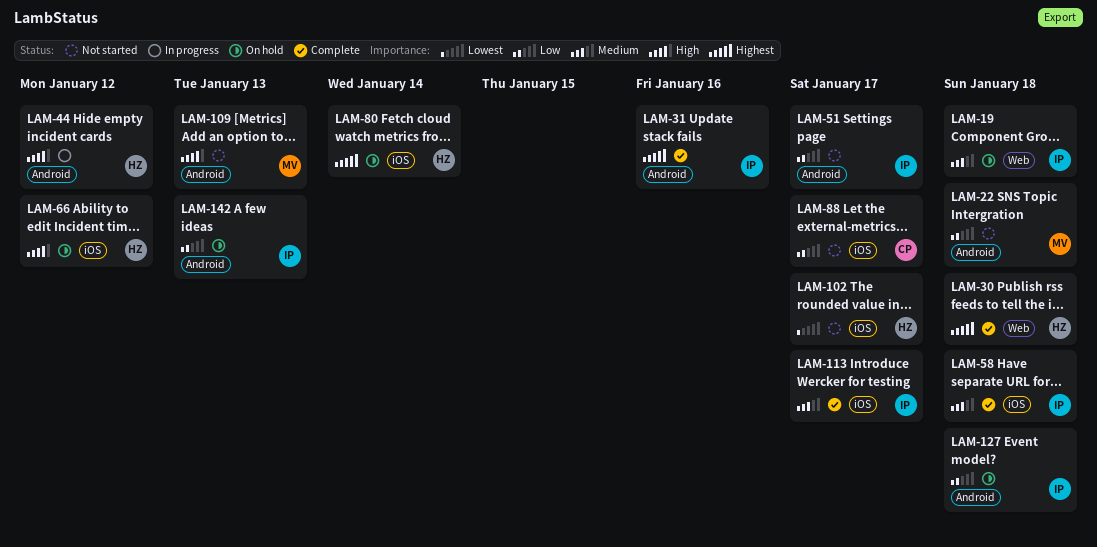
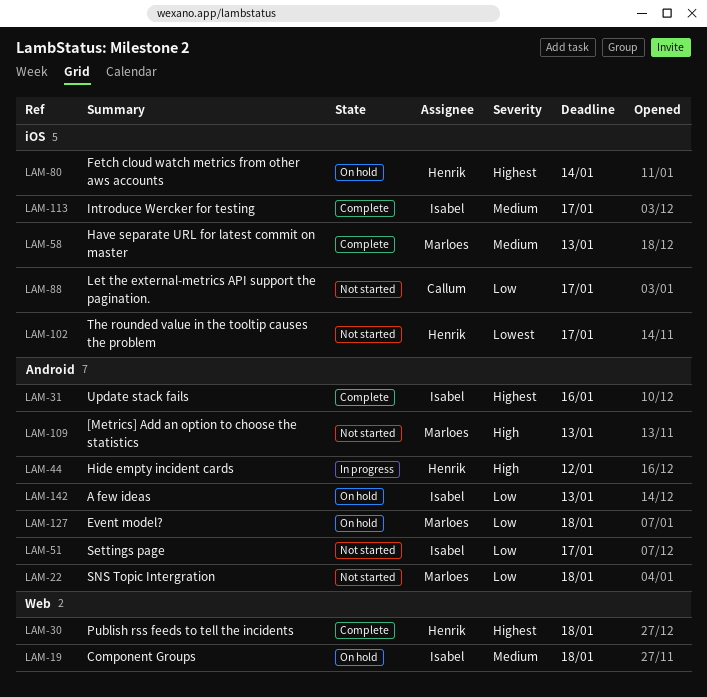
LAM-58, owner: Isabel -> Marloes
LAM-58, due: Jan 18 -> Jan 13
LAM-66: present -> none
LAM-127, owner: Isabel -> Marloes

